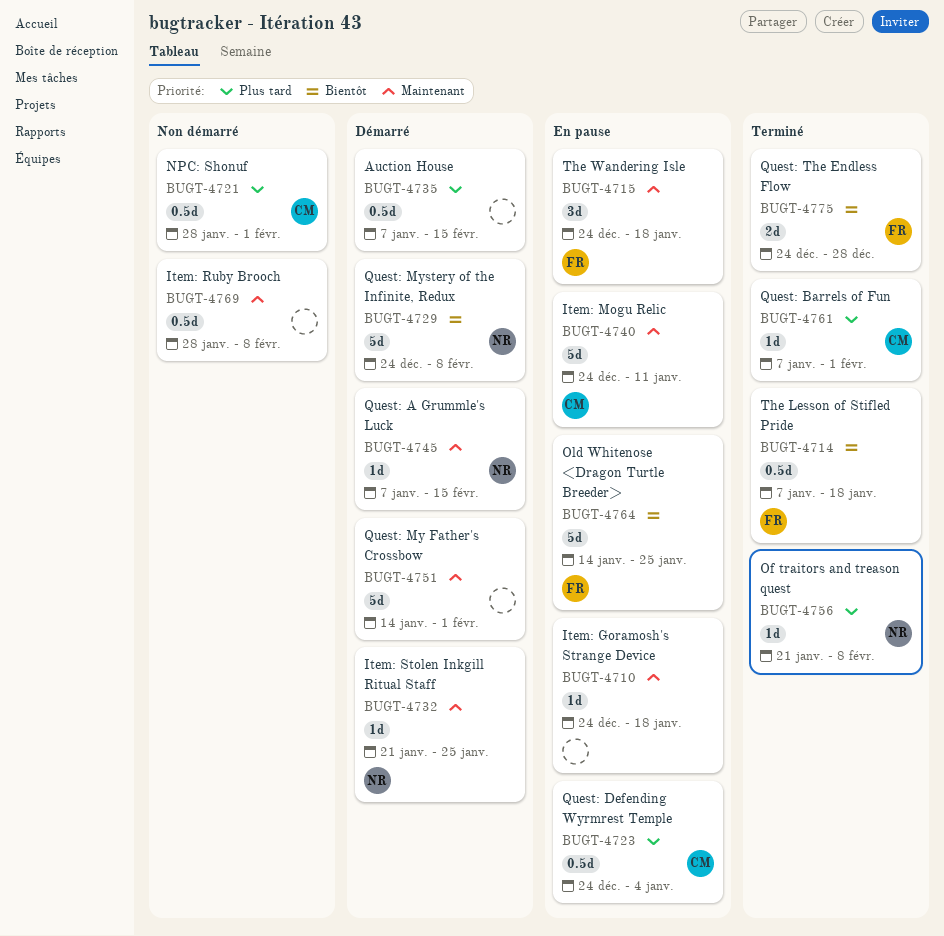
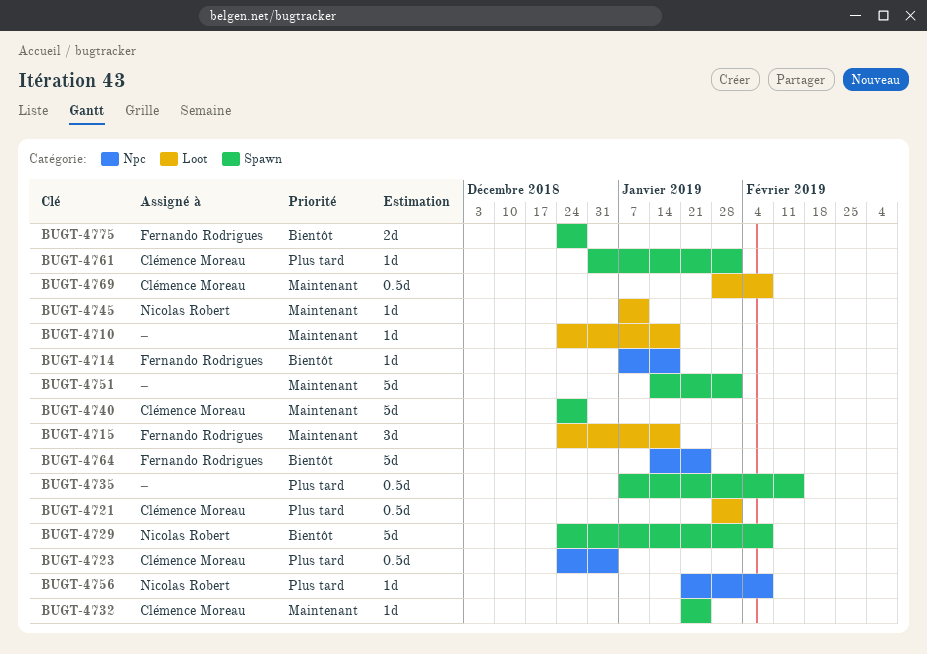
BUGT-4714, estimate: 0.5d -> 1d
BUGT-4732, owner: Nicolas Robert -> Clémence Moreau
BUGT-4740, due: Jan 11 -> Dec 28
BUGT-4745, due: Feb 15 -> Jan 11
BUGT-4761, start: Jan 7 -> Dec 31
BUGT-4769, owner: none -> Clémence Moreau

